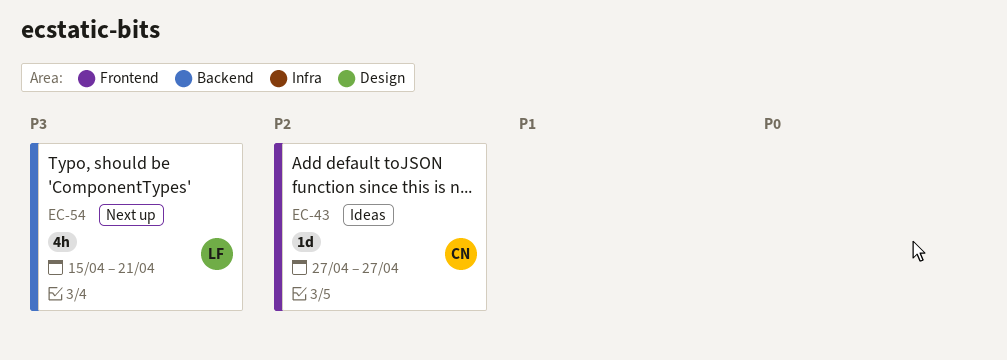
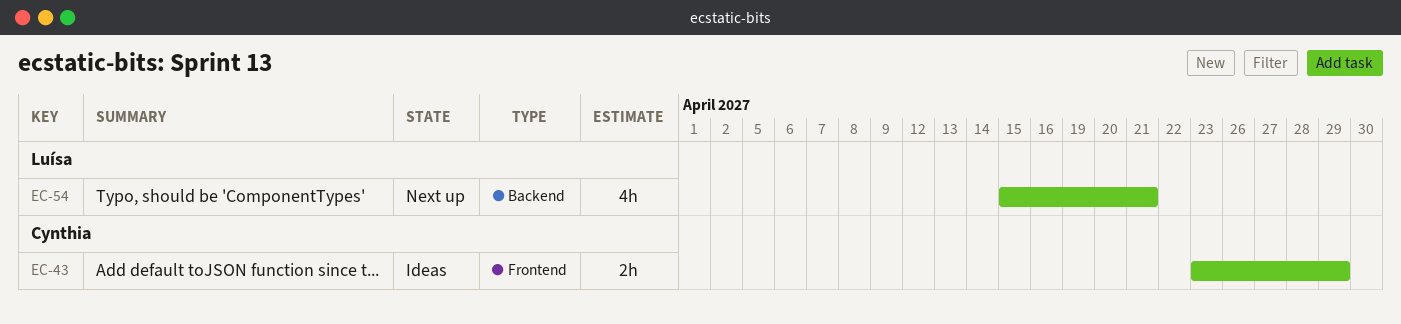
EC-43, estimate: 1d -> 2h
EC-43, start: Apr 27 -> Apr 23
EC-43, due: Apr 27 -> Apr 29

